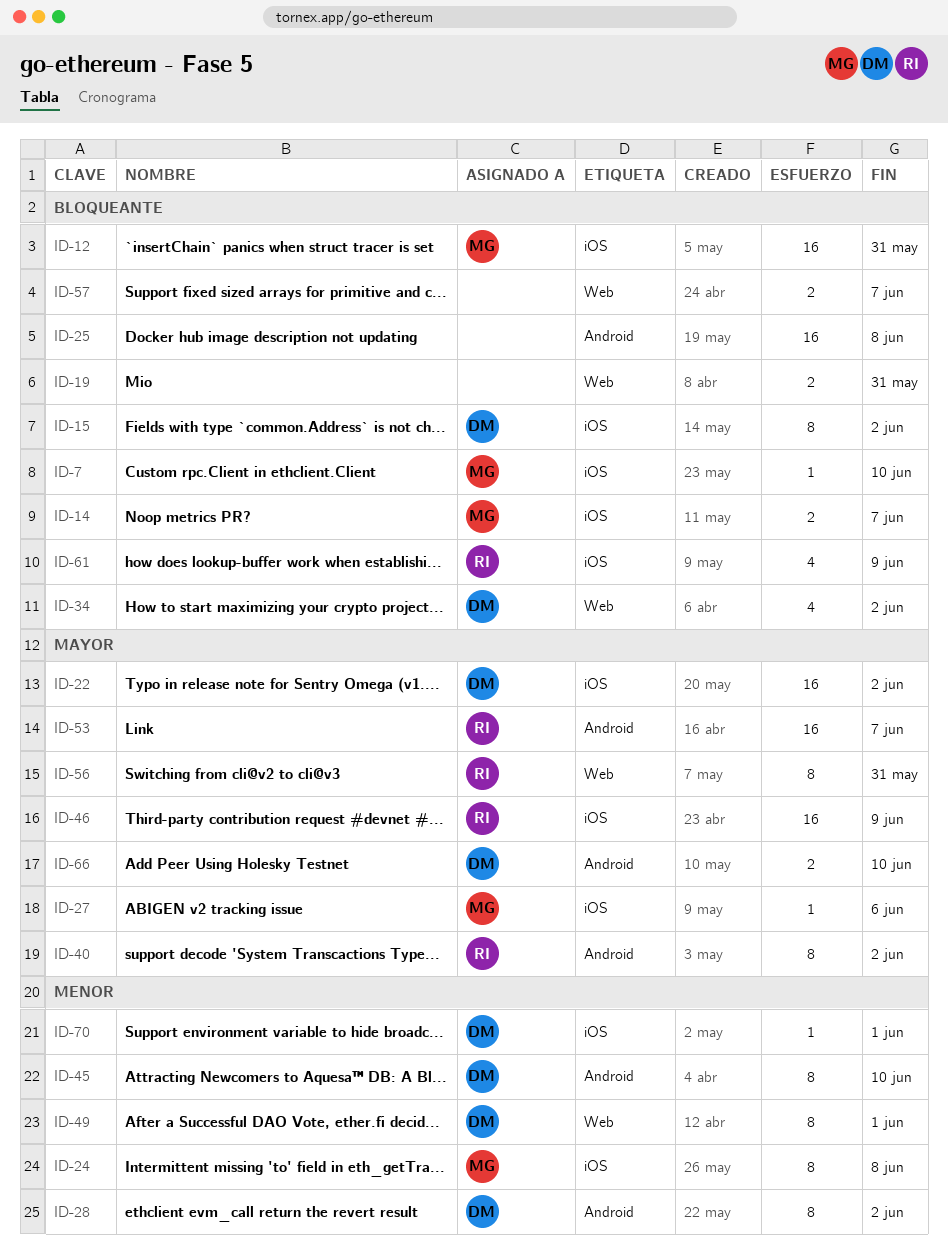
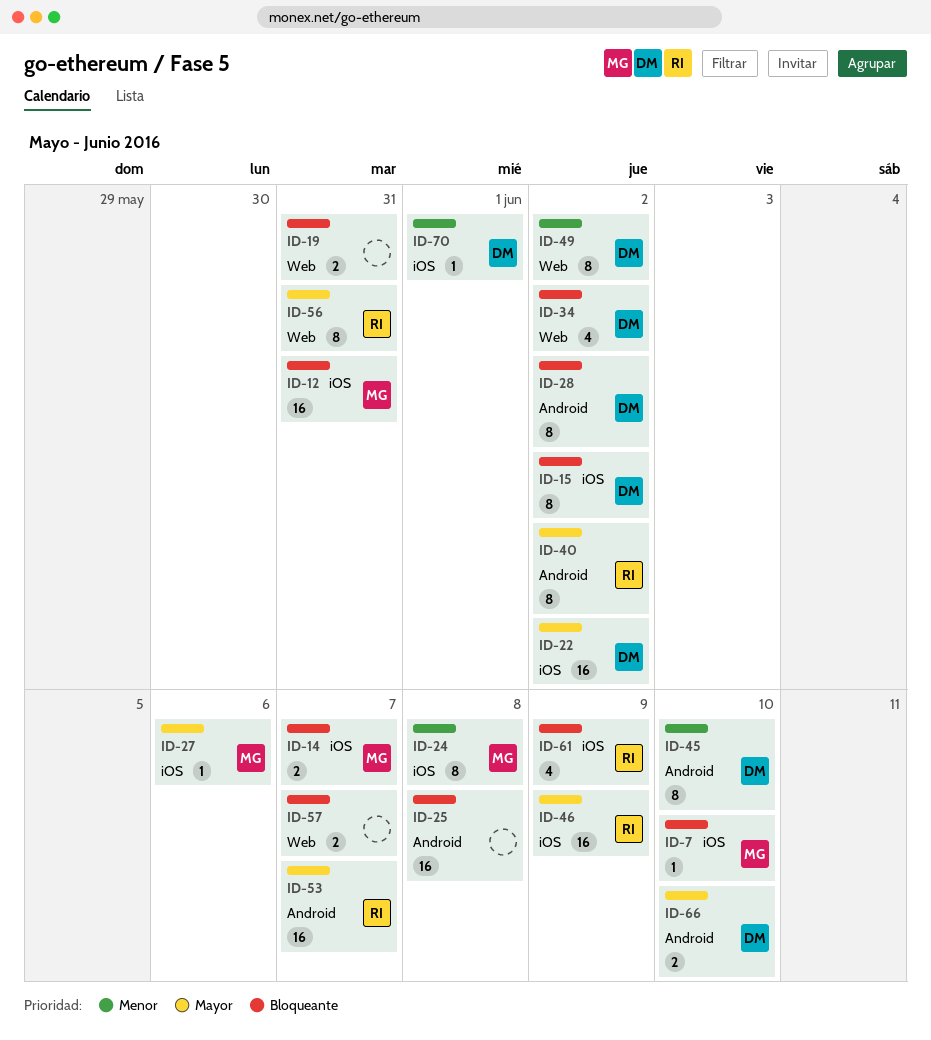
ID-28, priority: Menor -> Bloqueante
ID-49, due: Jun 1 -> Jun 2

